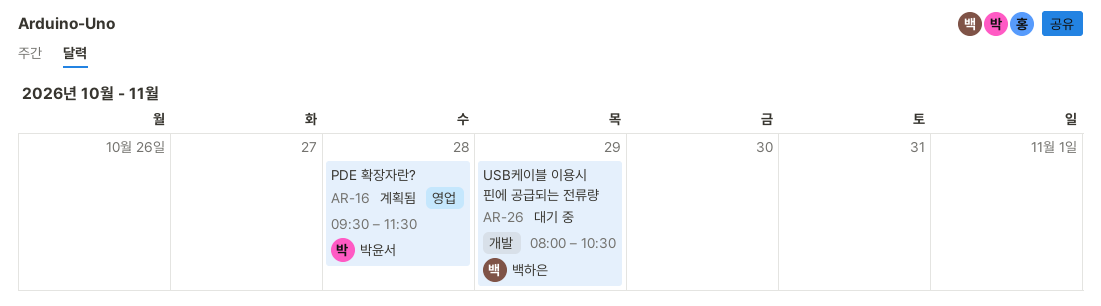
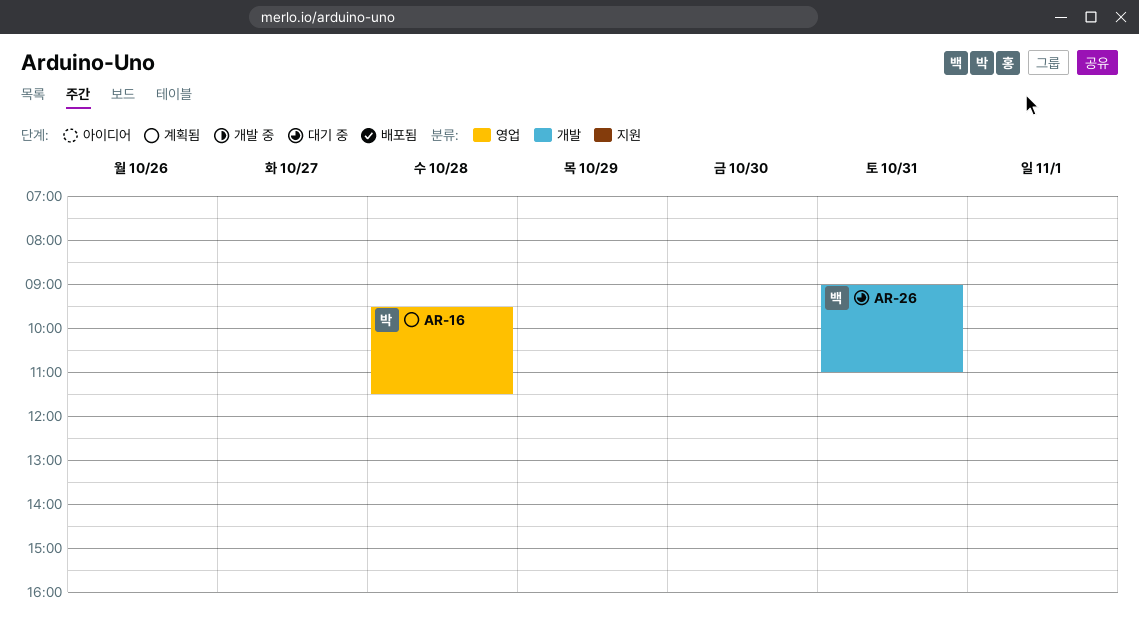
AR-26, day: Oct 29 -> Oct 31
AR-26, begins: 08:00 -> 09:00
AR-26, ends: 10:30 -> 11:00

